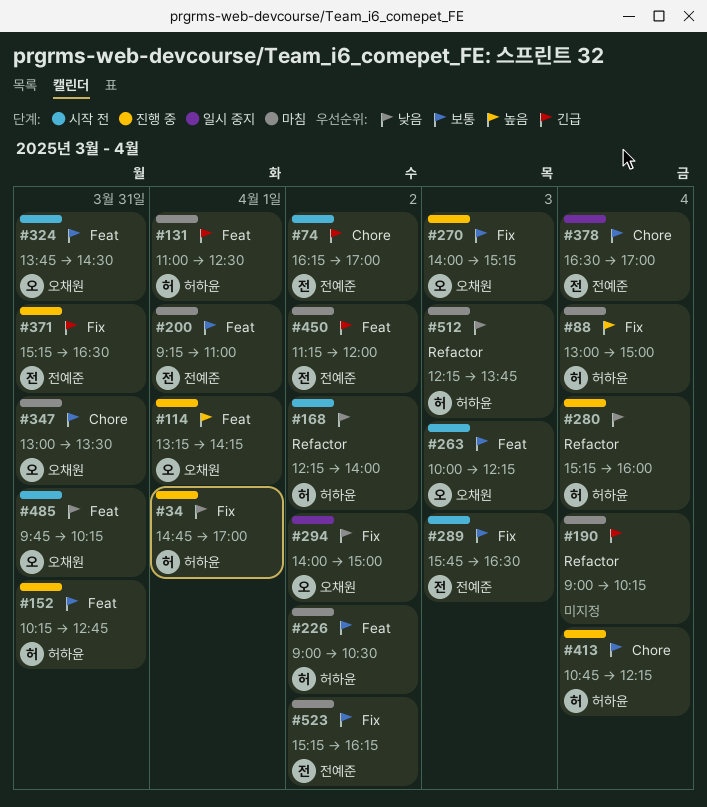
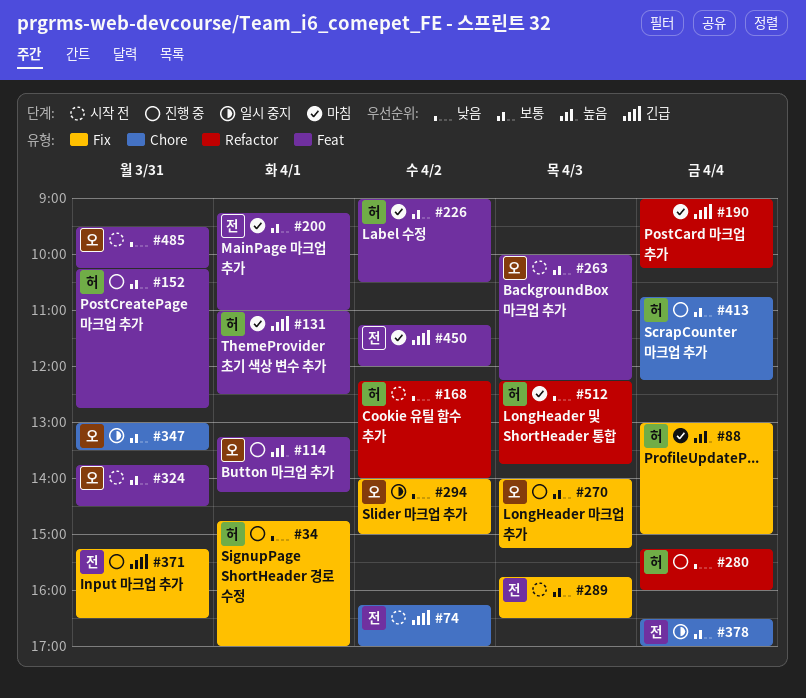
#347, status: 마침 -> 일시 중지
#485, begins: 09:45 -> 09:30
#523: present -> none

